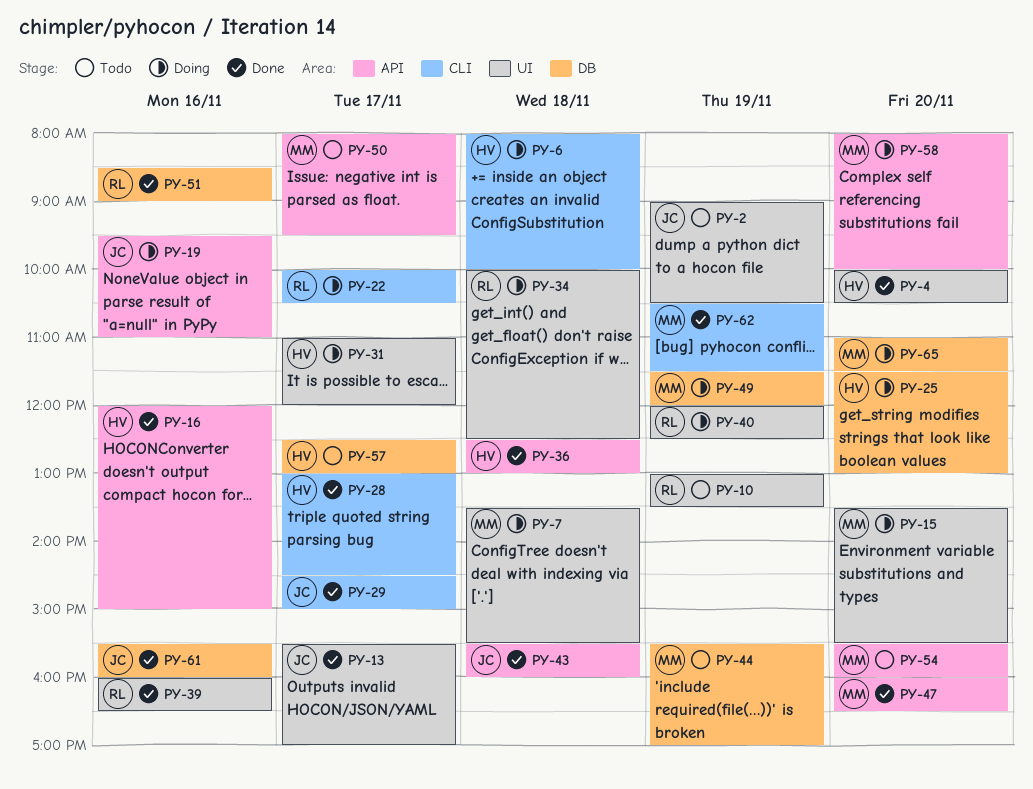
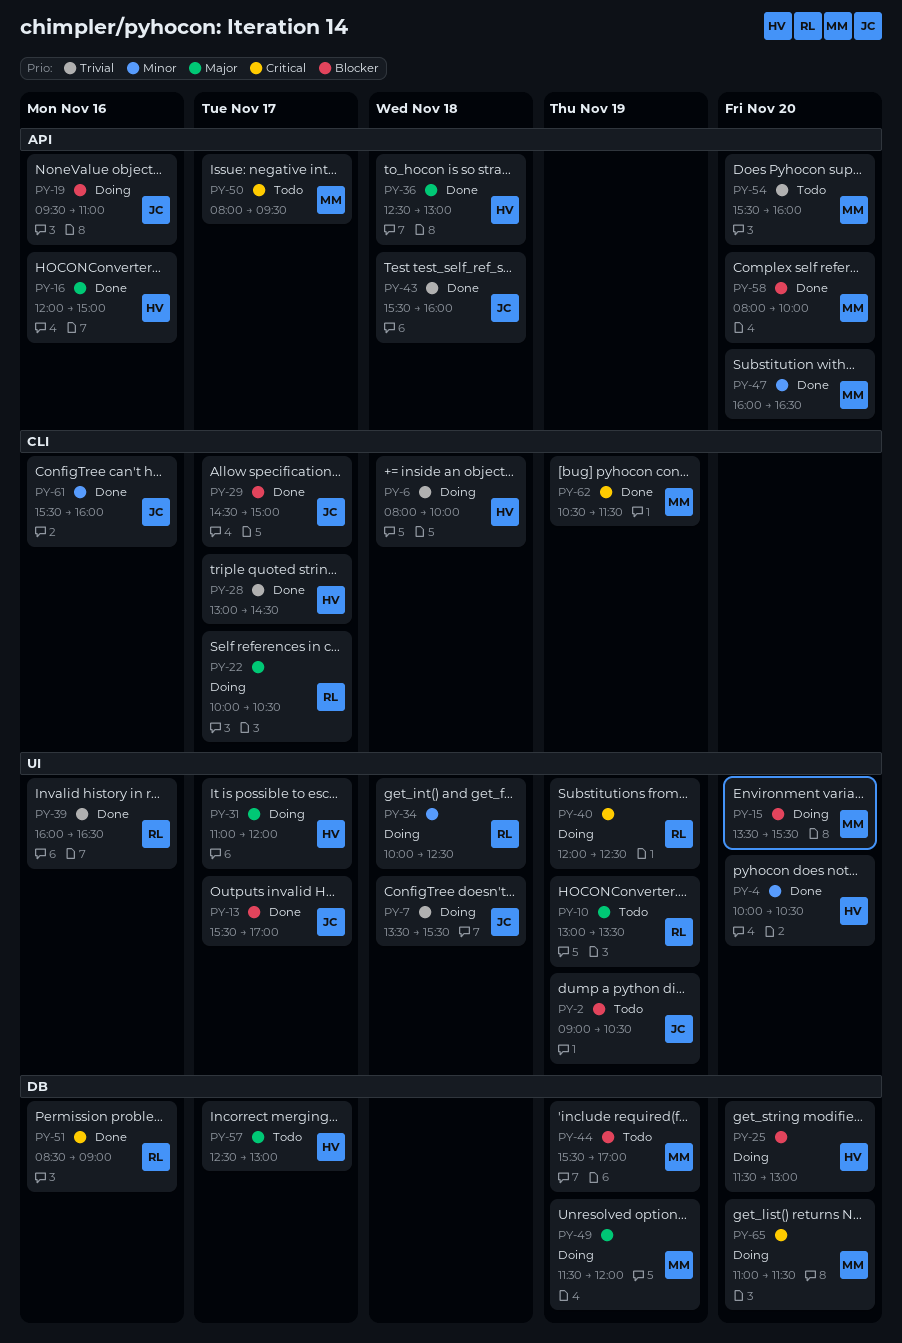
PY-7, owner: MM -> JC
PY-58, status: Doing -> Done
PY-61, label: DB -> CLI

